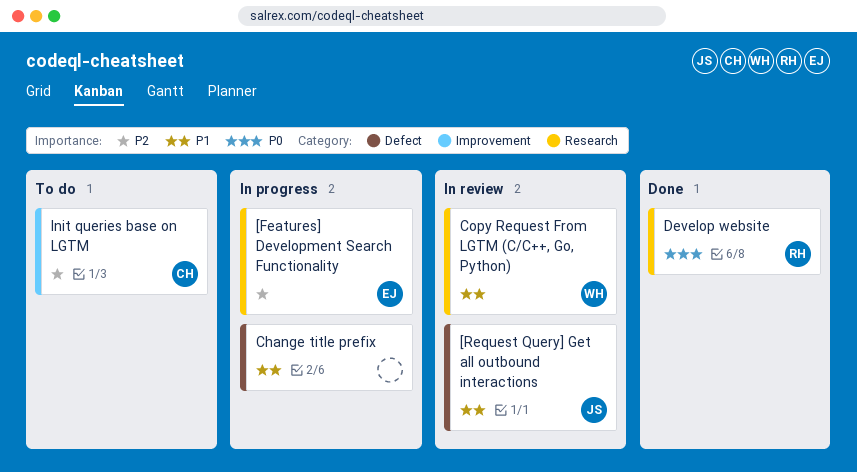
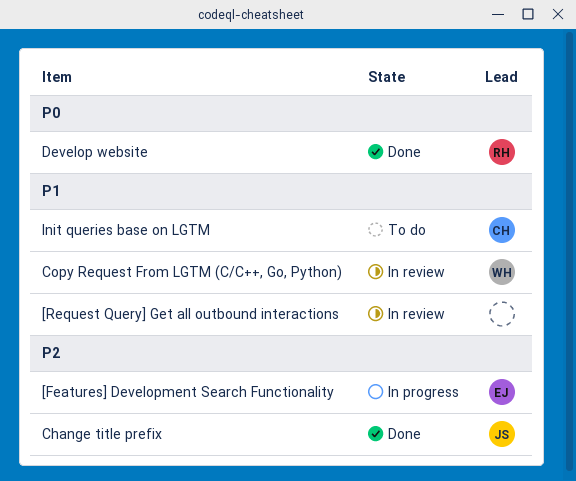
[Request Query] Get all outbound interactions, owner: JS -> none
Change title prefix, status: In progress -> Done
Change title prefix, owner: none -> JS
Change title prefix, priority: P1 -> P2
Init queries base on LGTM, priority: P2 -> P1

